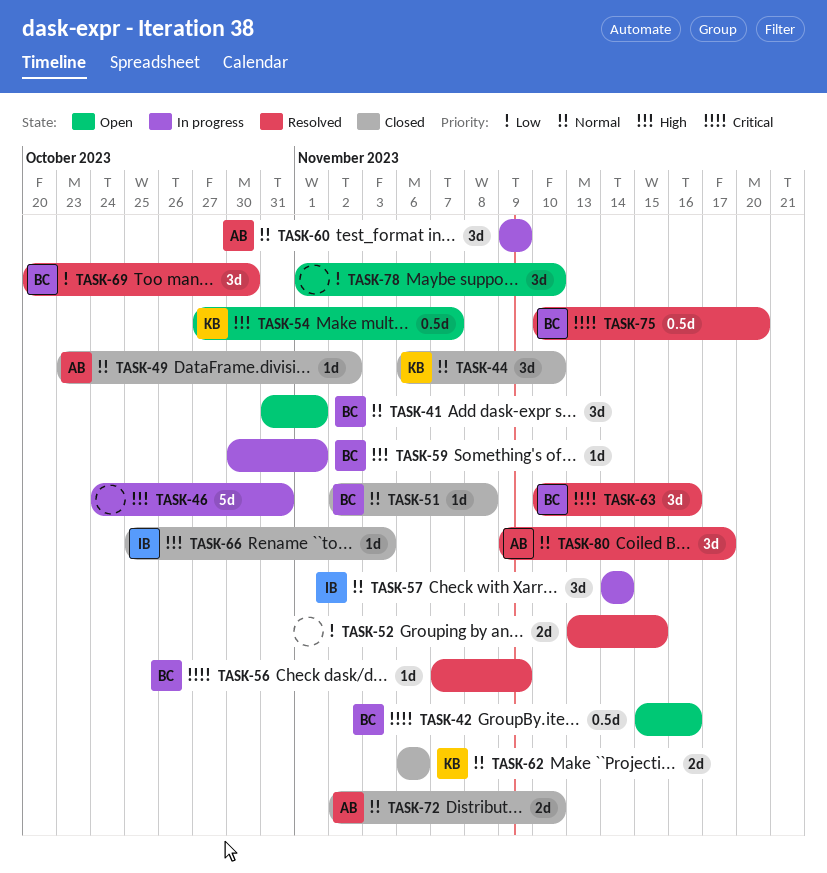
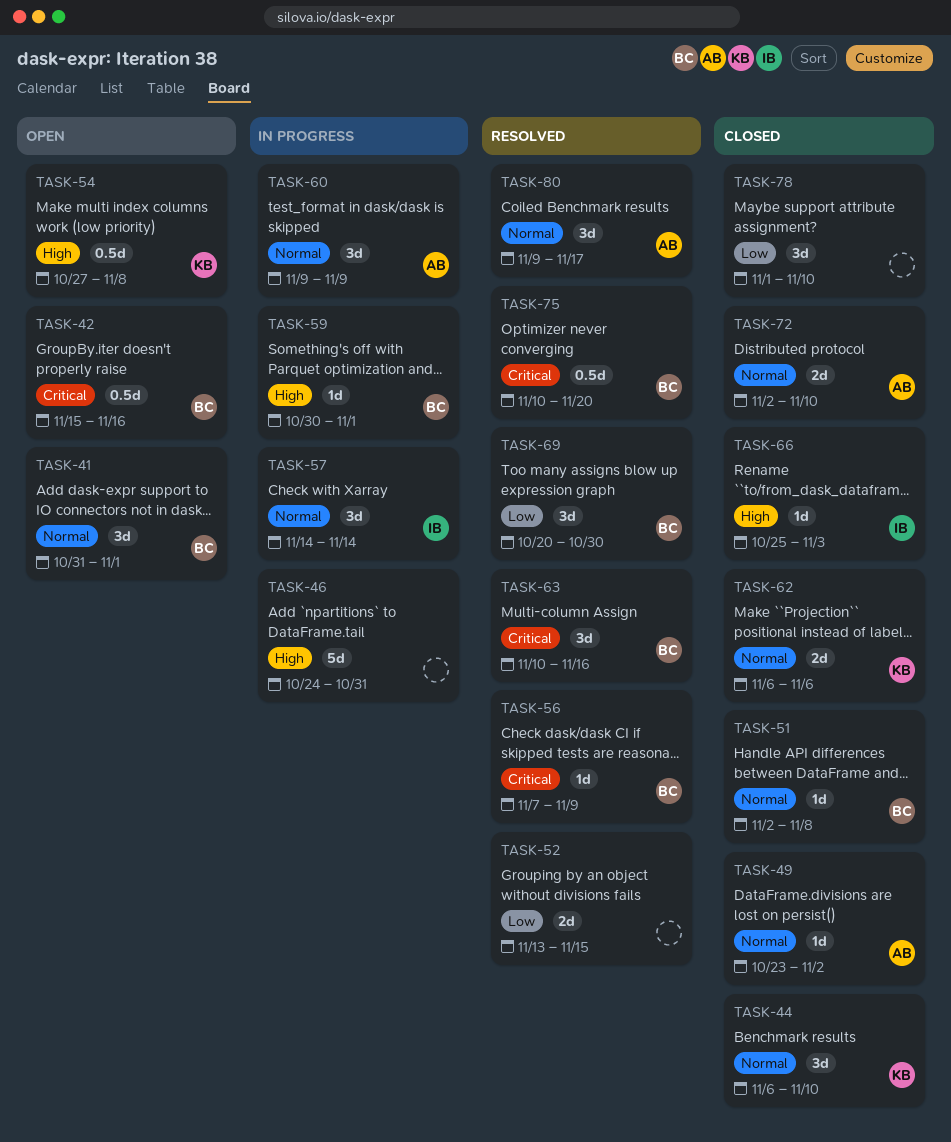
TASK-54, due: Nov 7 -> Nov 8
TASK-78, status: Open -> Closed

